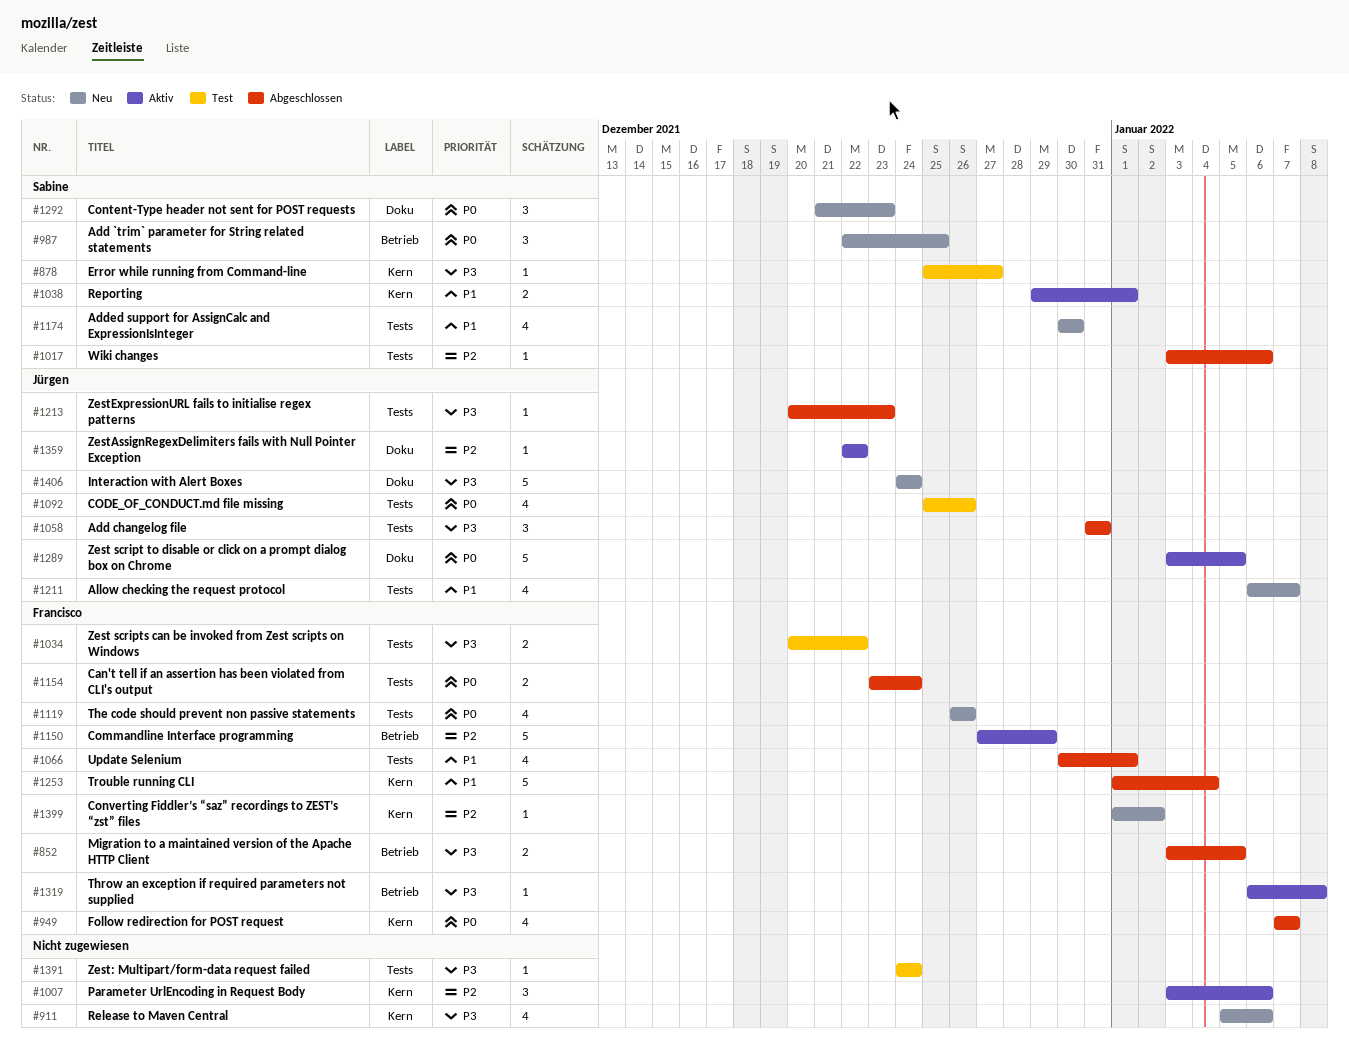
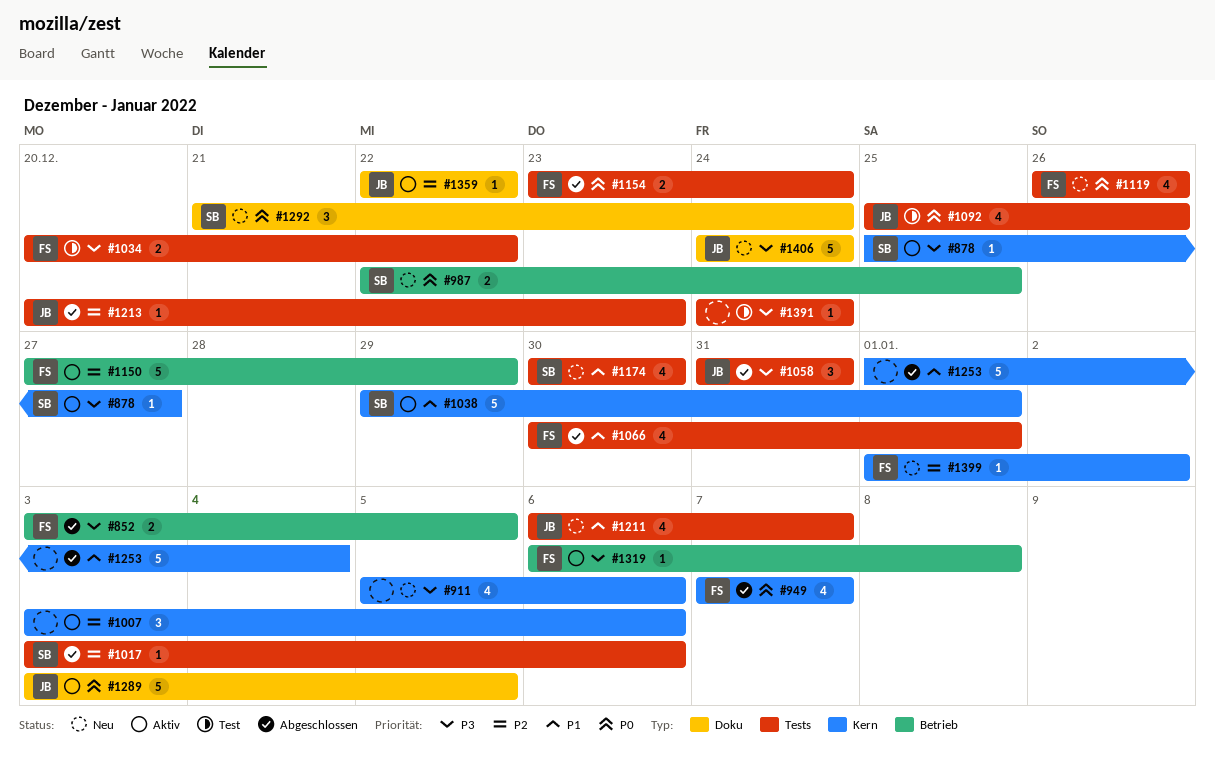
#878, status: Test -> Aktiv
#987, estimate: 3 -> 2
#1038, estimate: 2 -> 5
#1213, priority: P3 -> P2
#1253, owner: Francisco -> none
#1292, due: Dec 23 -> Dec 24

